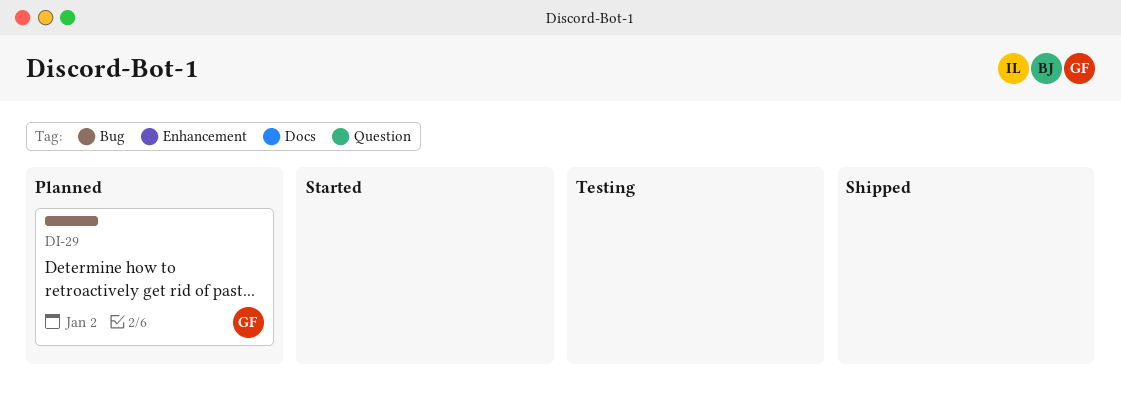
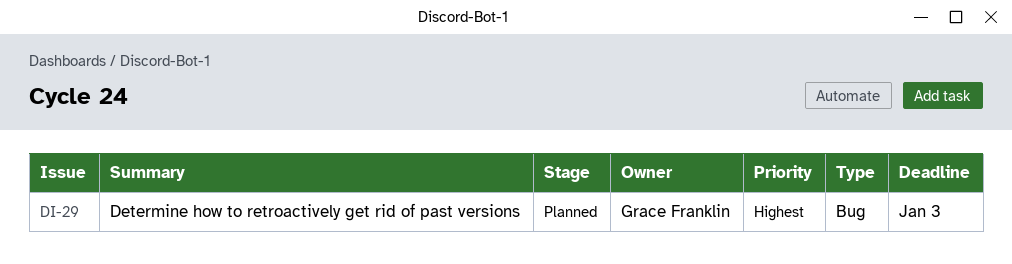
DI-29, due: Jan 2 -> Jan 3

